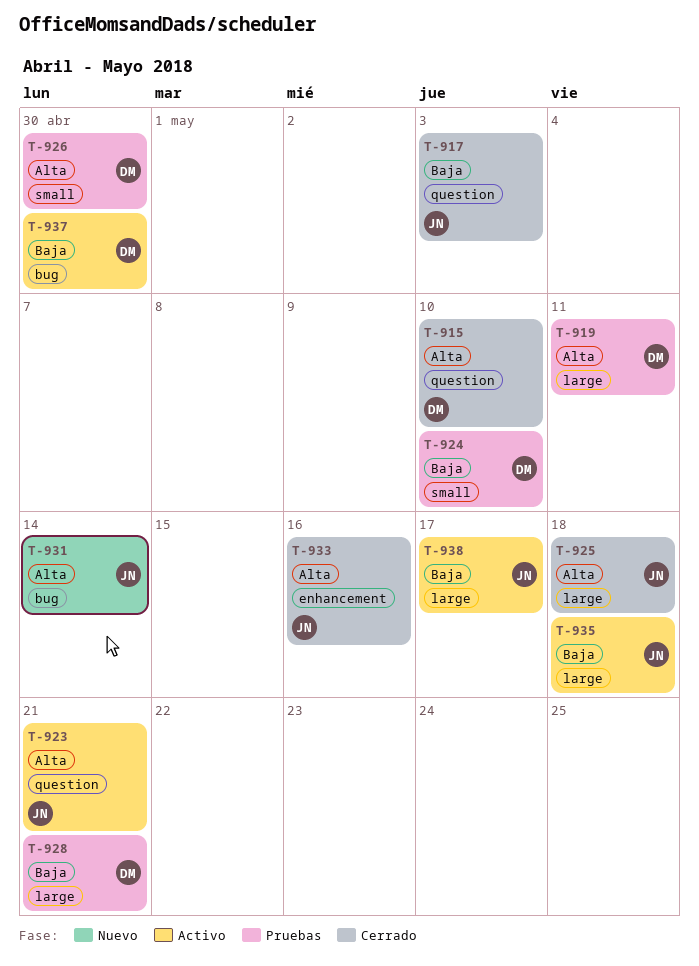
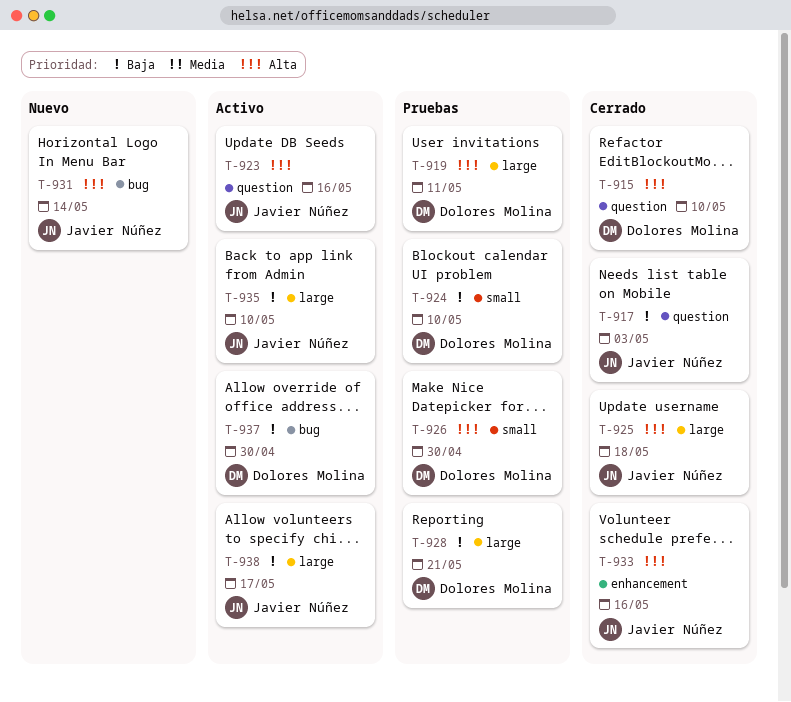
T-923, due: May 21 -> May 16
T-935, due: May 18 -> May 10

